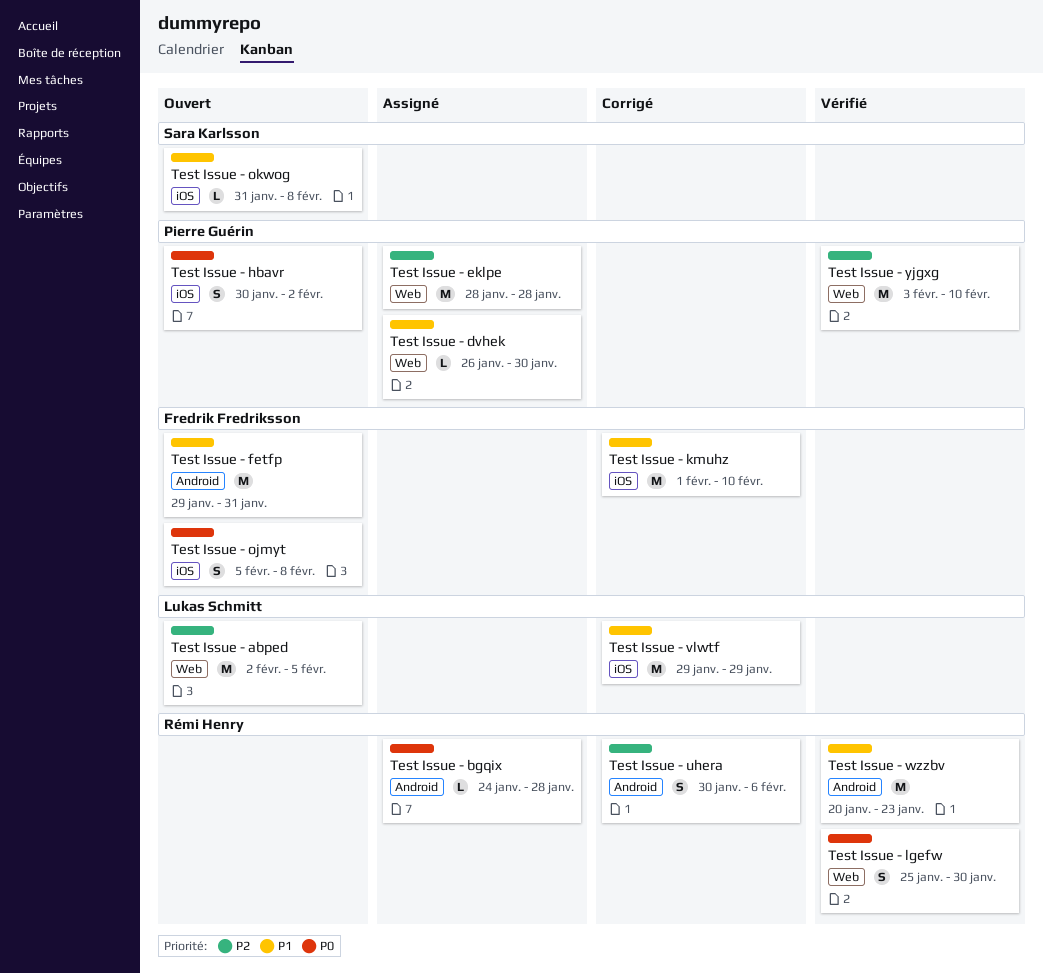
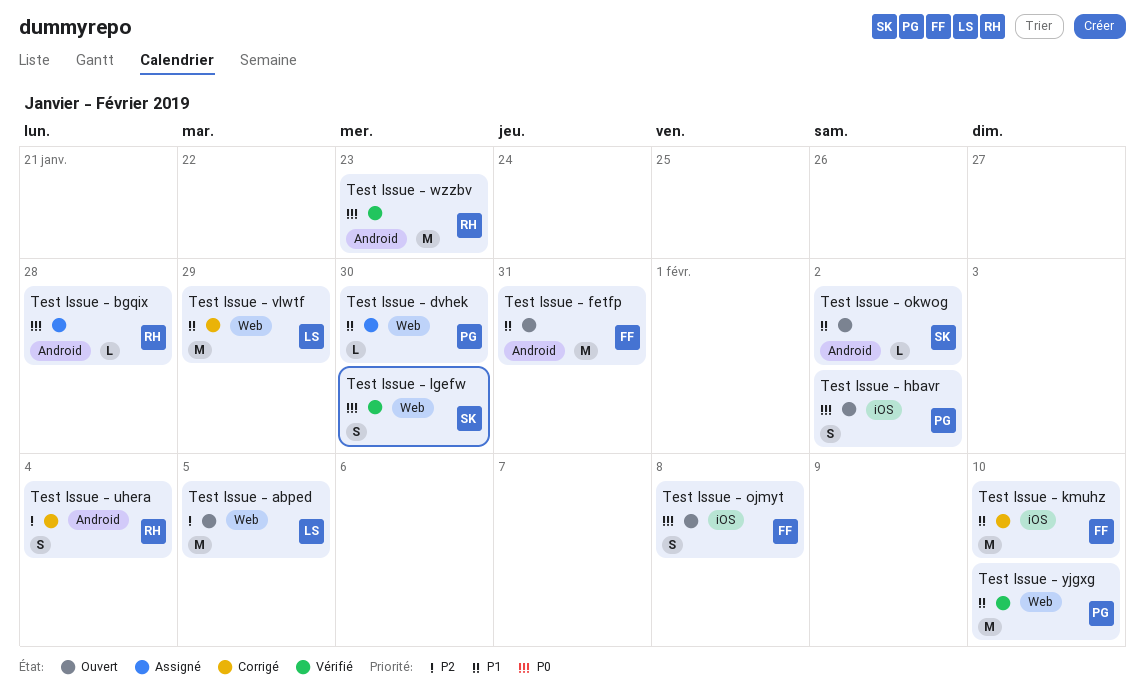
Test Issue - eklpe: present -> none
Test Issue - lgefw, owner: Rémi Henry -> Sara Karlsson
Test Issue - okwog, label: iOS -> Android
Test Issue - okwog, due: Feb 8 -> Feb 2
Test Issue - uhera, due: Feb 6 -> Feb 4
Test Issue - vlwtf, label: iOS -> Web
Test Issue - wzzbv, priority: P1 -> P0
Test Issue - yjgxg, priority: P2 -> P1

